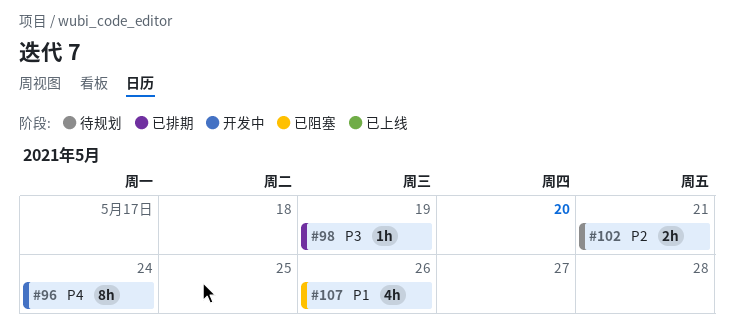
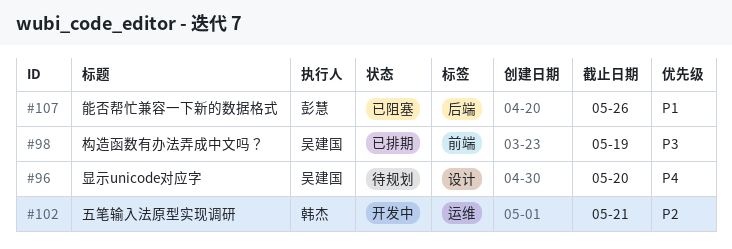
#96, status: 开发中 -> 待规划
#96, due: May 24 -> May 20
#102, status: 待规划 -> 开发中

